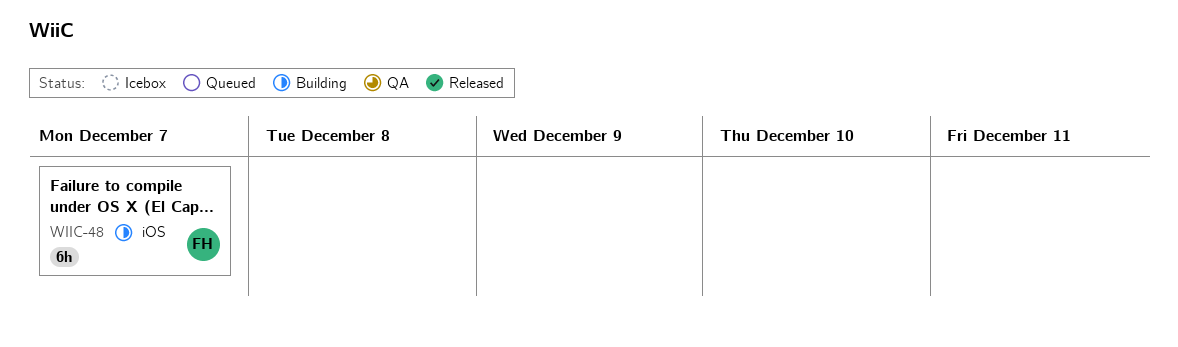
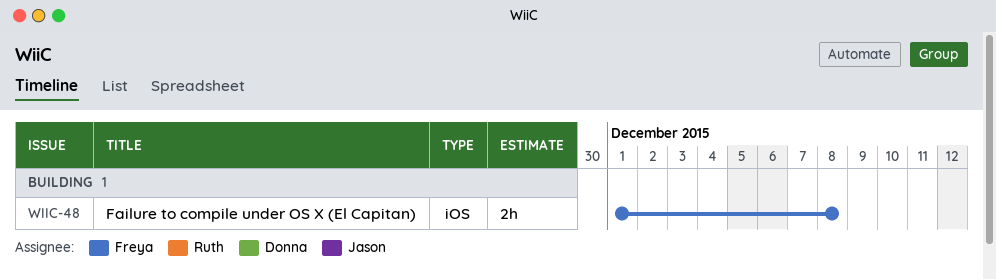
WIIC-48, estimate: 6h -> 2h
WIIC-48, due: Dec 7 -> Dec 8

